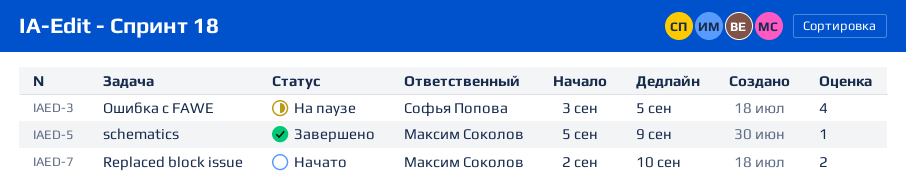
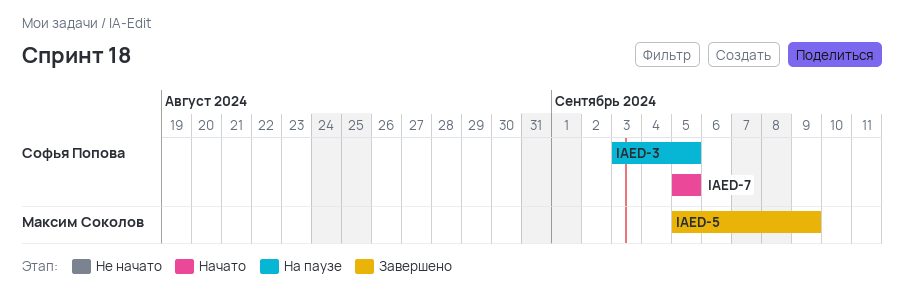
IAED-7, owner: Максим Соколов -> Софья Попова
IAED-7, start: Sep 2 -> Sep 5
IAED-7, due: Sep 10 -> Sep 5

